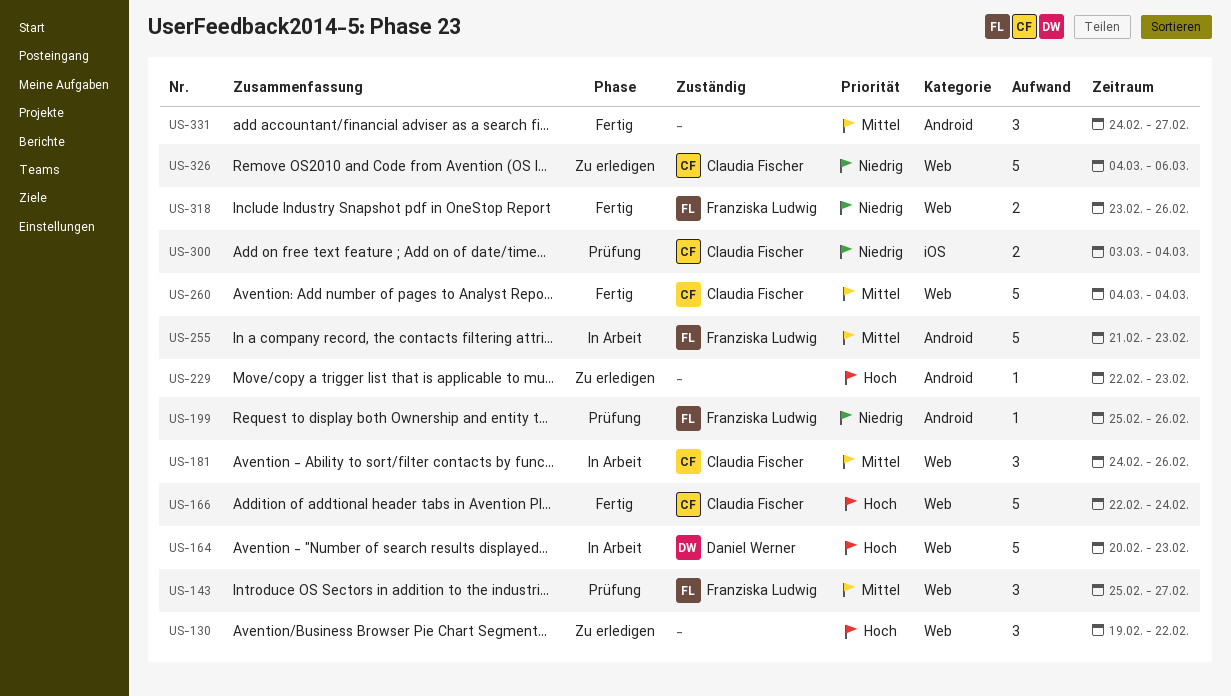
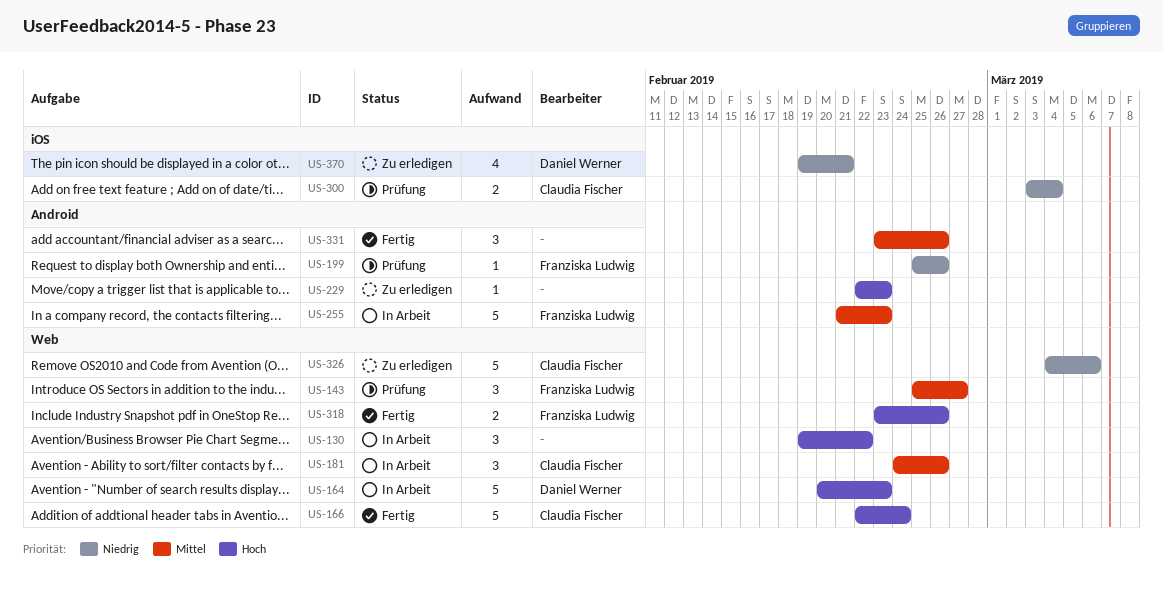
US-130, status: Zu erledigen -> In Arbeit
US-260: present -> none
US-318, priority: Niedrig -> Hoch
US-331, start: Feb 24 -> Feb 23
US-331, due: Feb 27 -> Feb 26
US-370: none -> present

